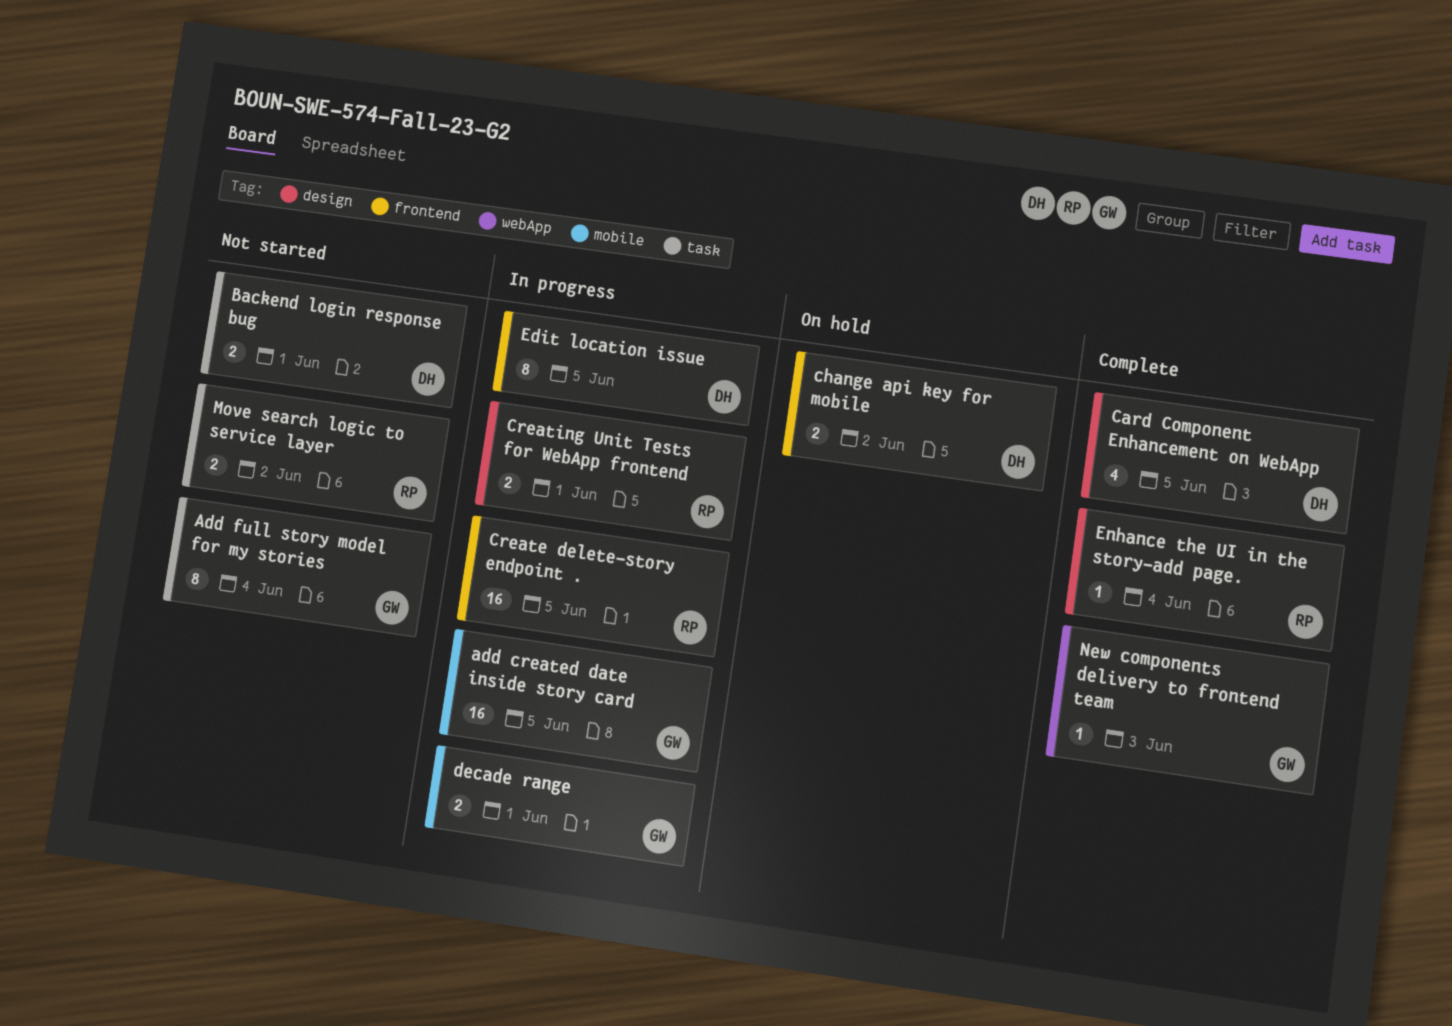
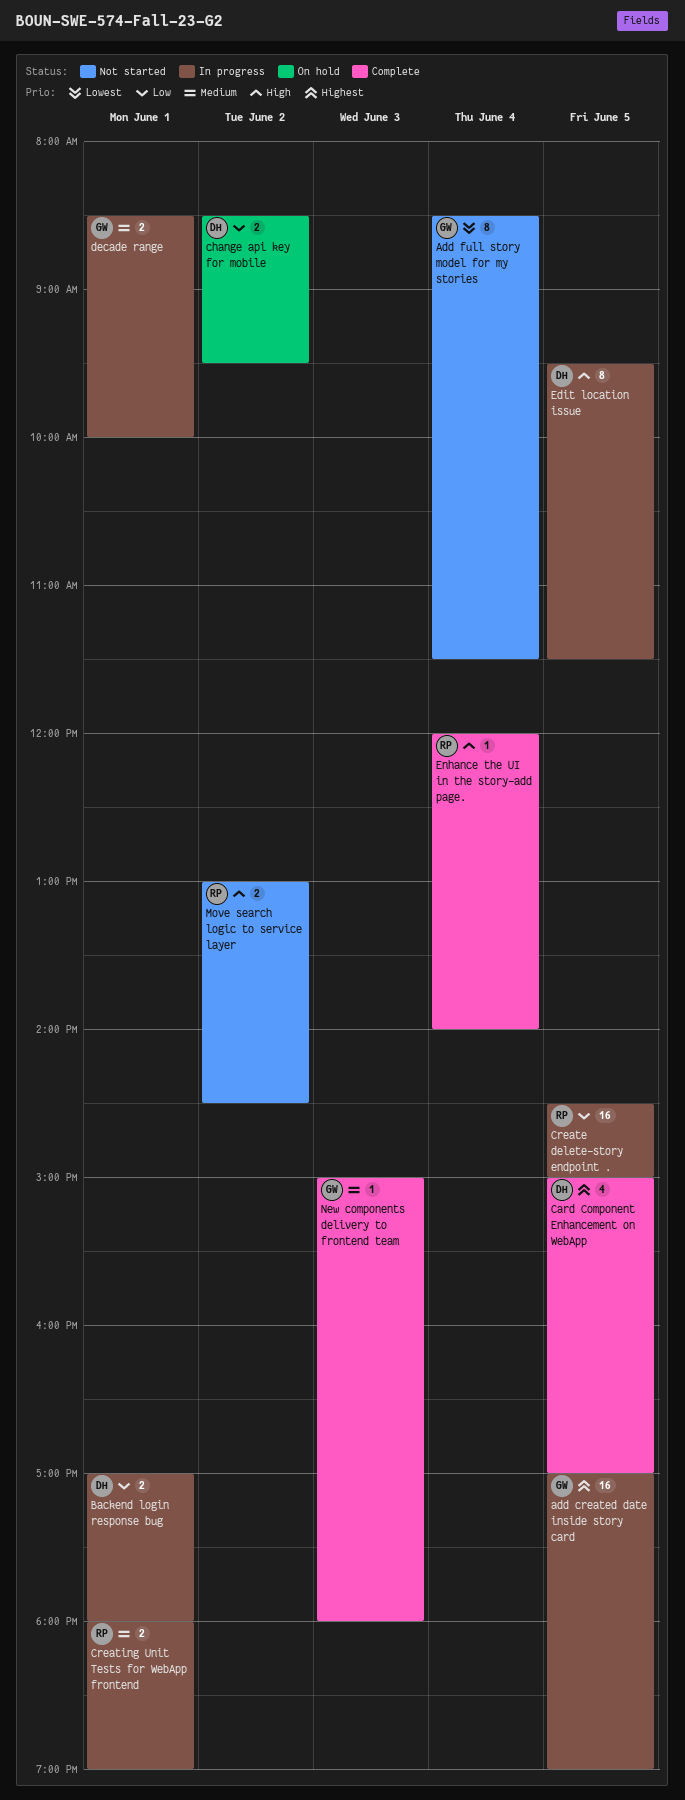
Backend login response bug, status: Not started -> In progress

